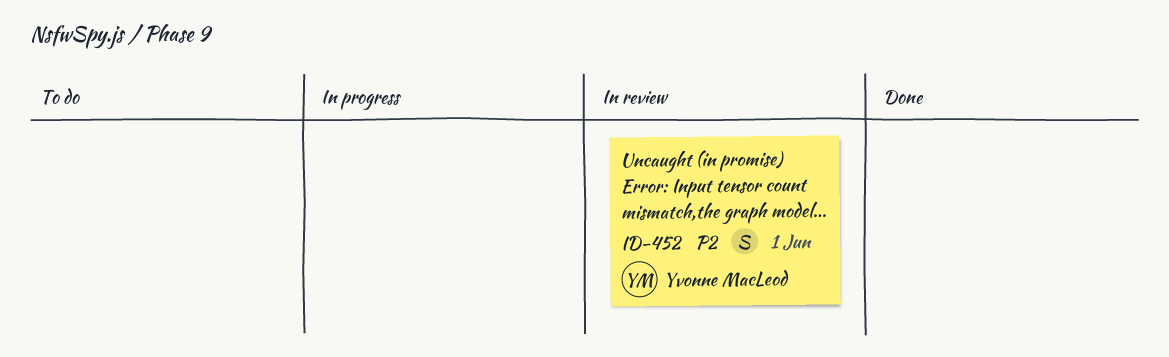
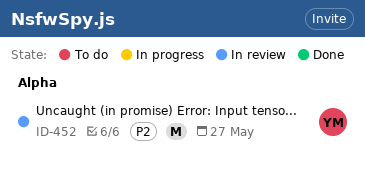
ID-452, estimate: S -> M
ID-452, due: Jun 1 -> May 27

